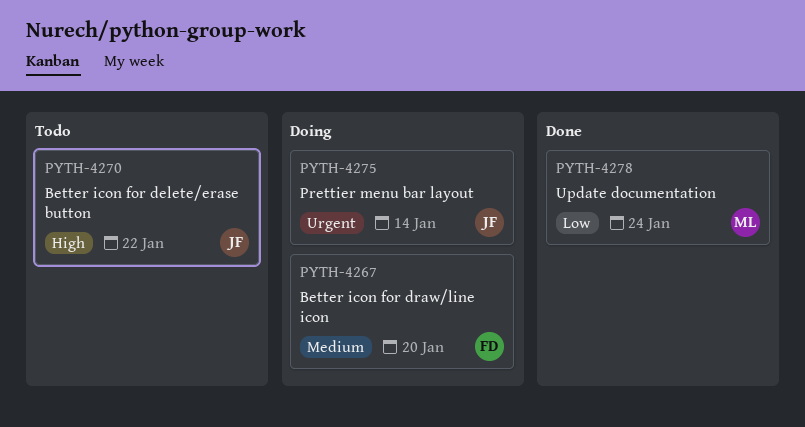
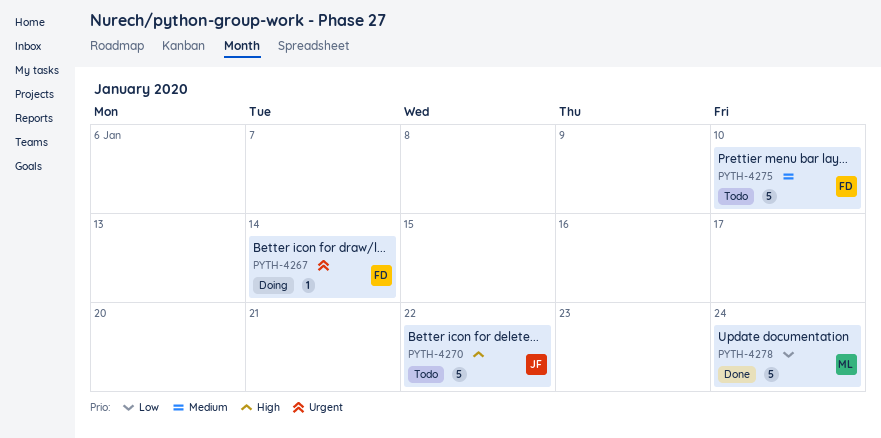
PYTH-4267, priority: Medium -> Urgent
PYTH-4267, due: Jan 20 -> Jan 14
PYTH-4275, status: Doing -> Todo
PYTH-4275, owner: JF -> FD
PYTH-4275, priority: Urgent -> Medium
PYTH-4275, due: Jan 14 -> Jan 10

